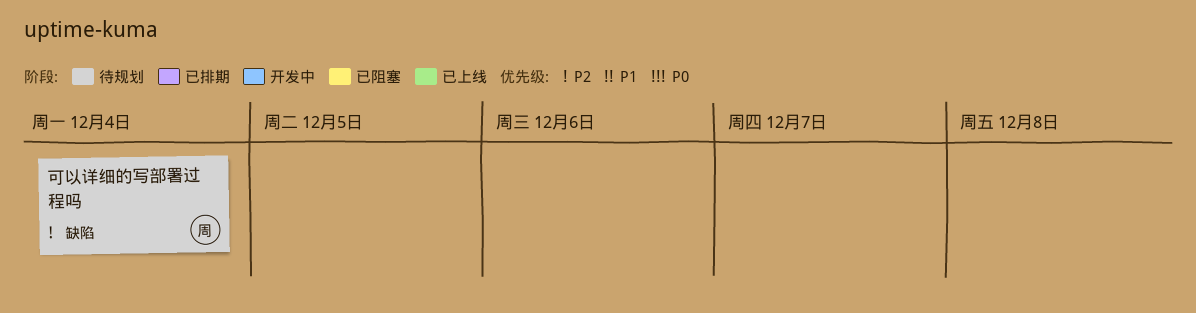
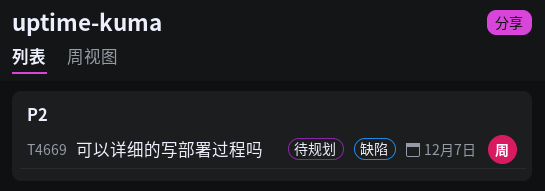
可以详细的写部署过程吗, due: Dec 4 -> Dec 7

